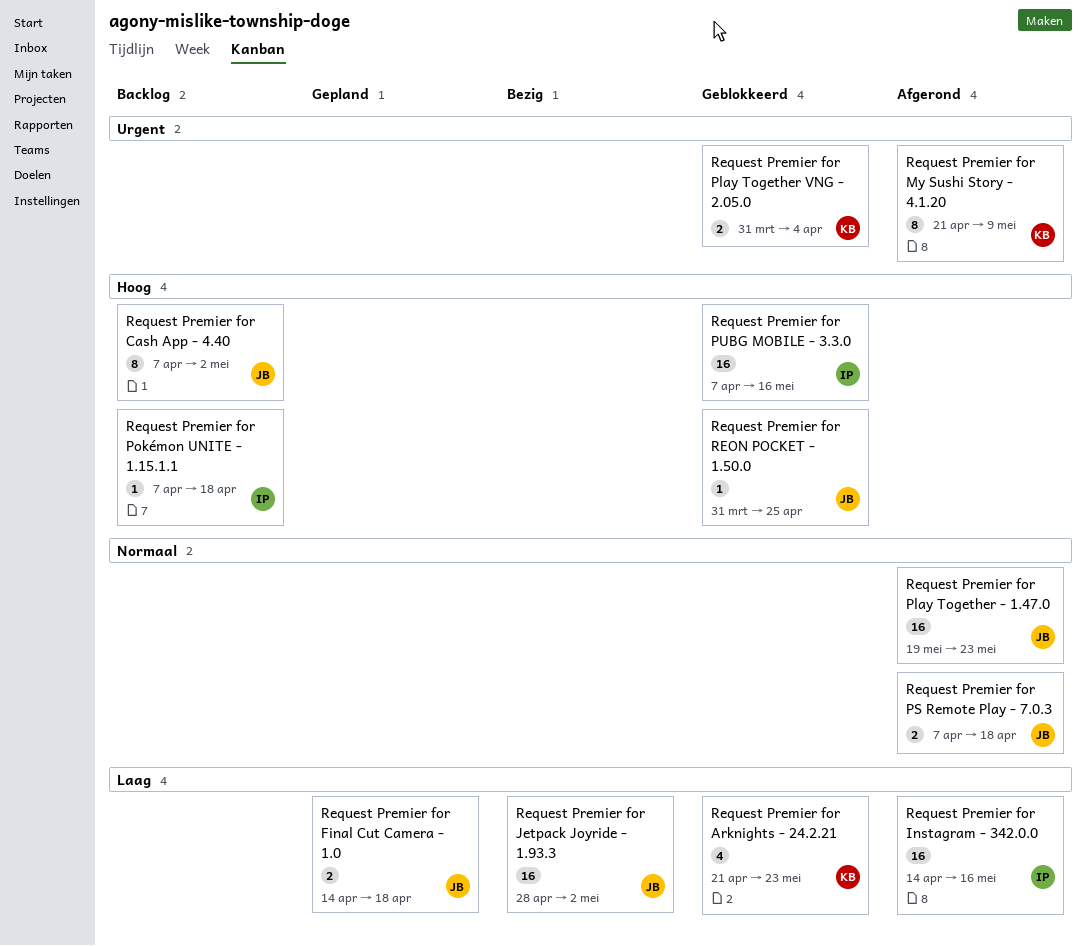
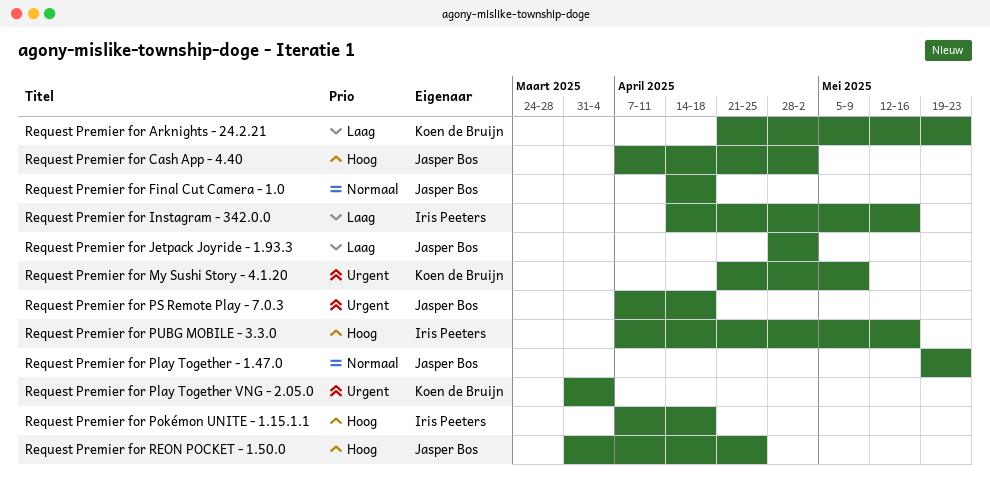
Request Premier for Final Cut Camera - 1.0, priority: Laag -> Normaal
Request Premier for PS Remote Play - 7.0.3, priority: Normaal -> Urgent

